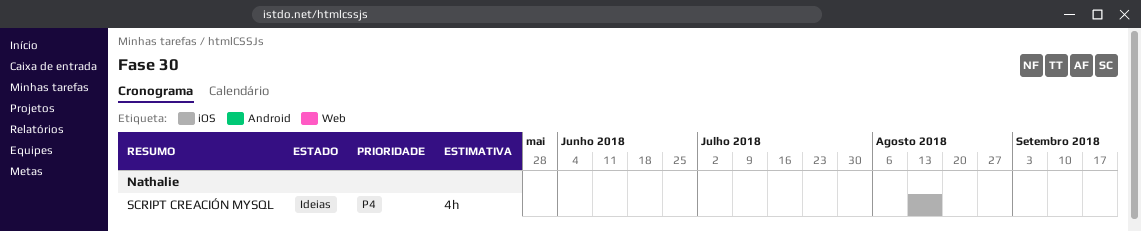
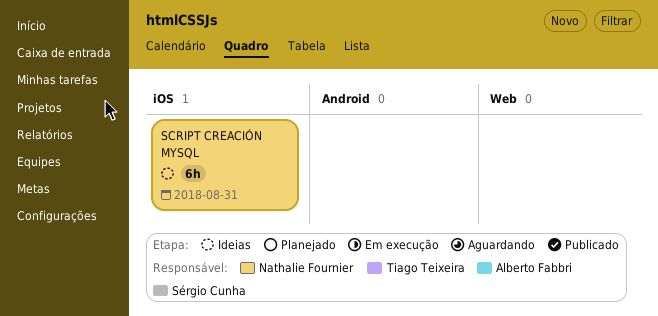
SCRIPT CREACIÓN MYSQL, estimate: 4h -> 6h
SCRIPT CREACIÓN MYSQL, due: Aug 17 -> Aug 31

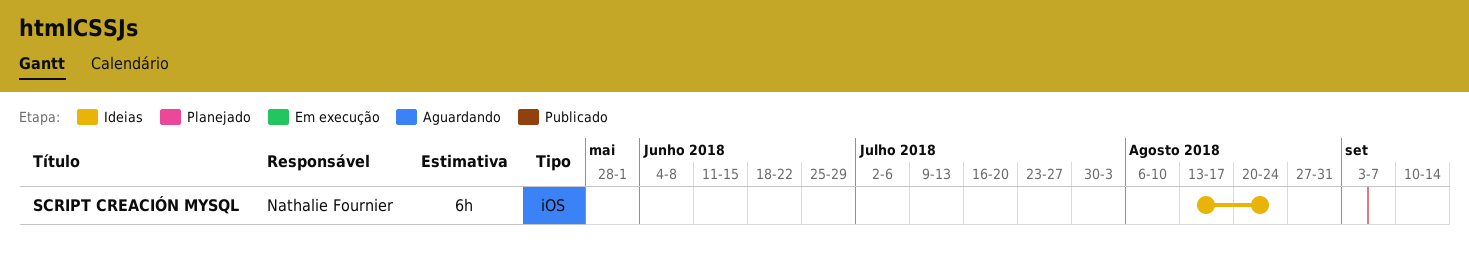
SCRIPT CREACIÓN MYSQL, due: Aug 31 -> Aug 24

